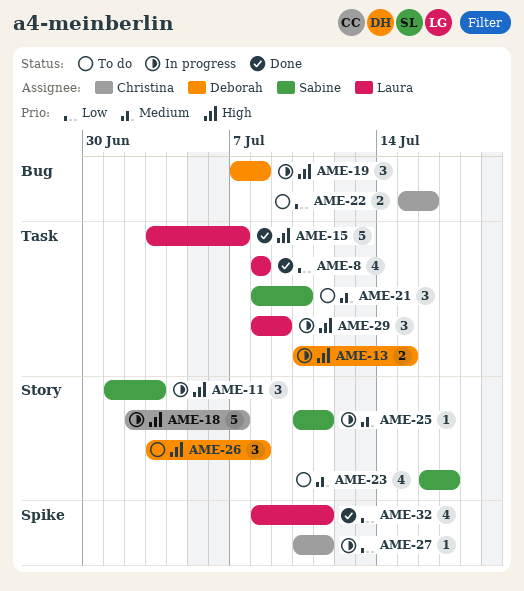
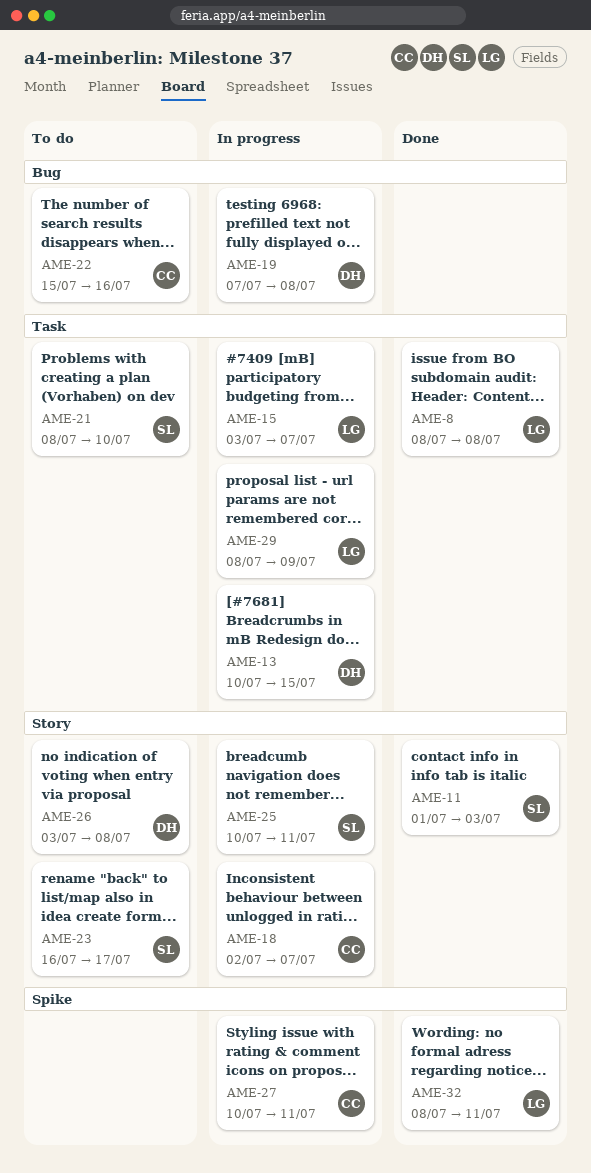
AME-11, status: In progress -> Done
AME-15, status: Done -> In progress

